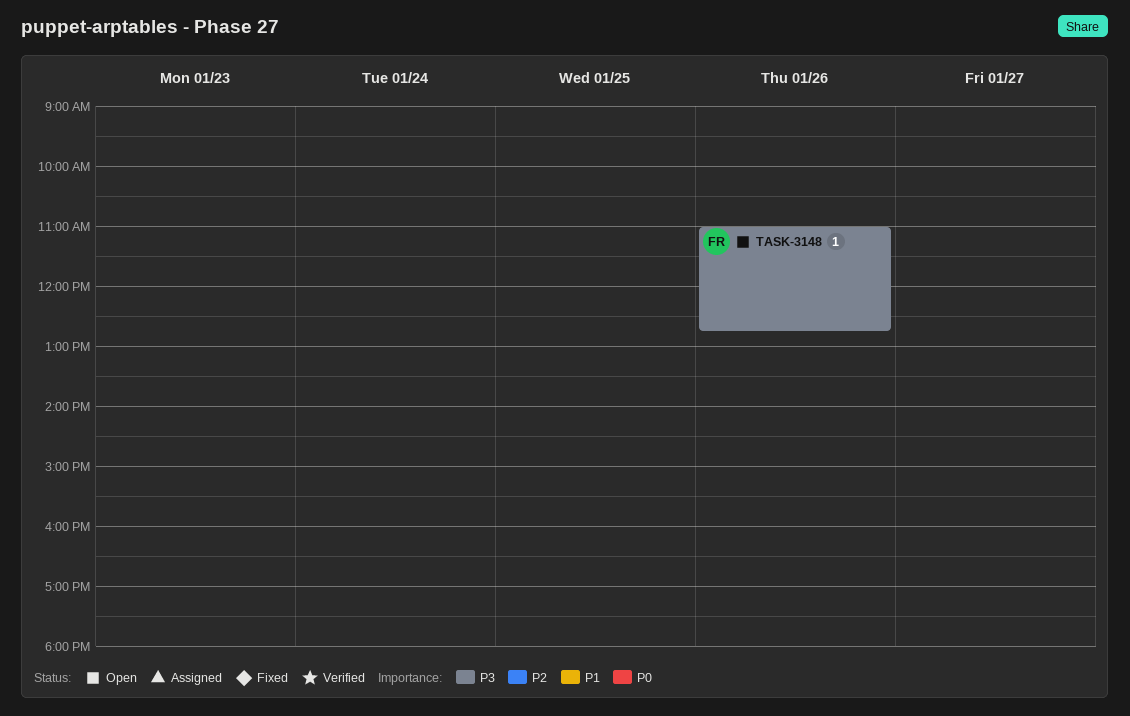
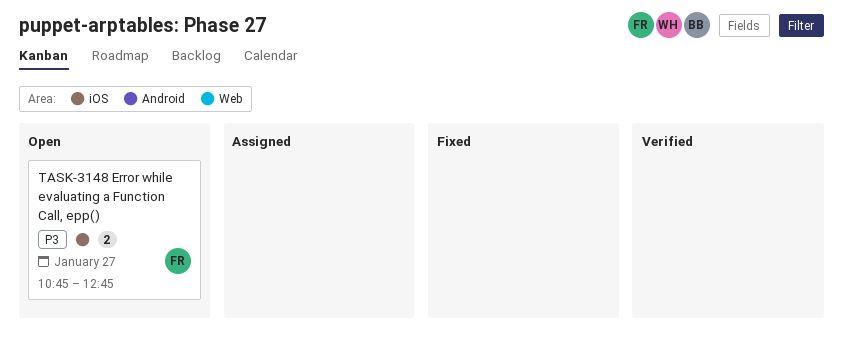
TASK-3148, estimate: 1 -> 2
TASK-3148, day: Jan 26 -> Jan 27
TASK-3148, begins: 11:00 -> 10:45

